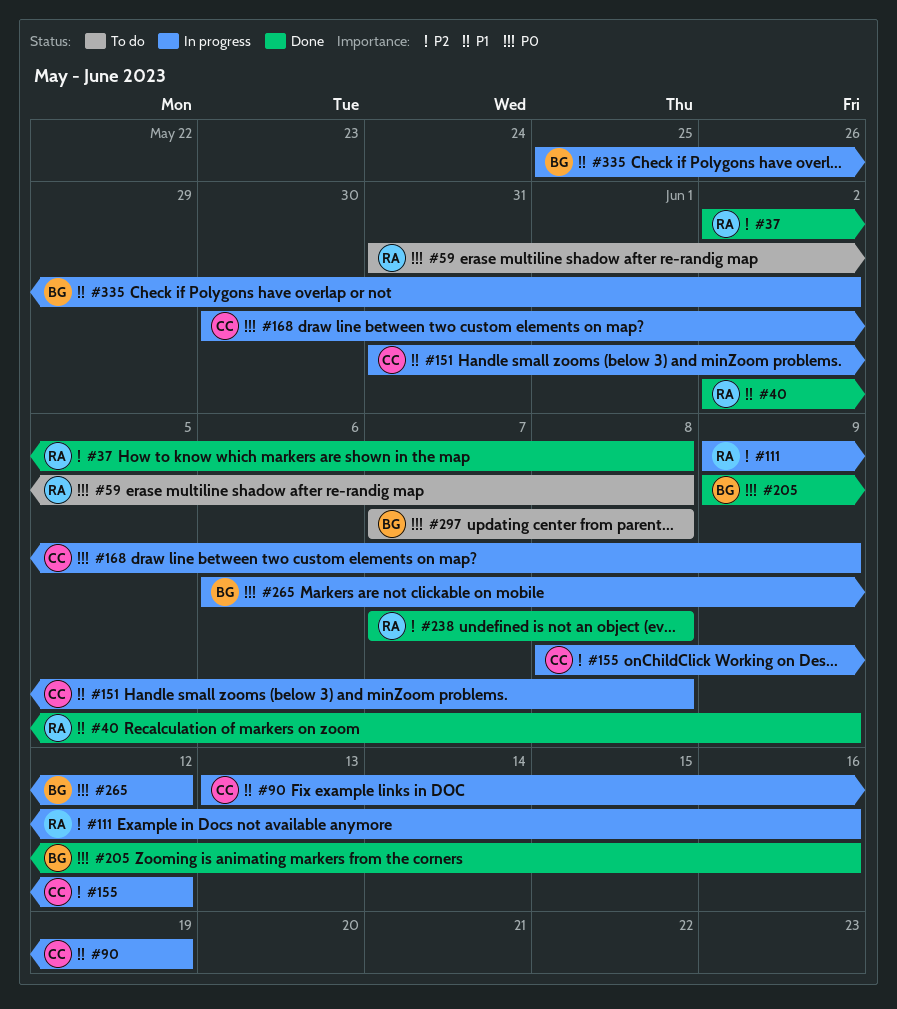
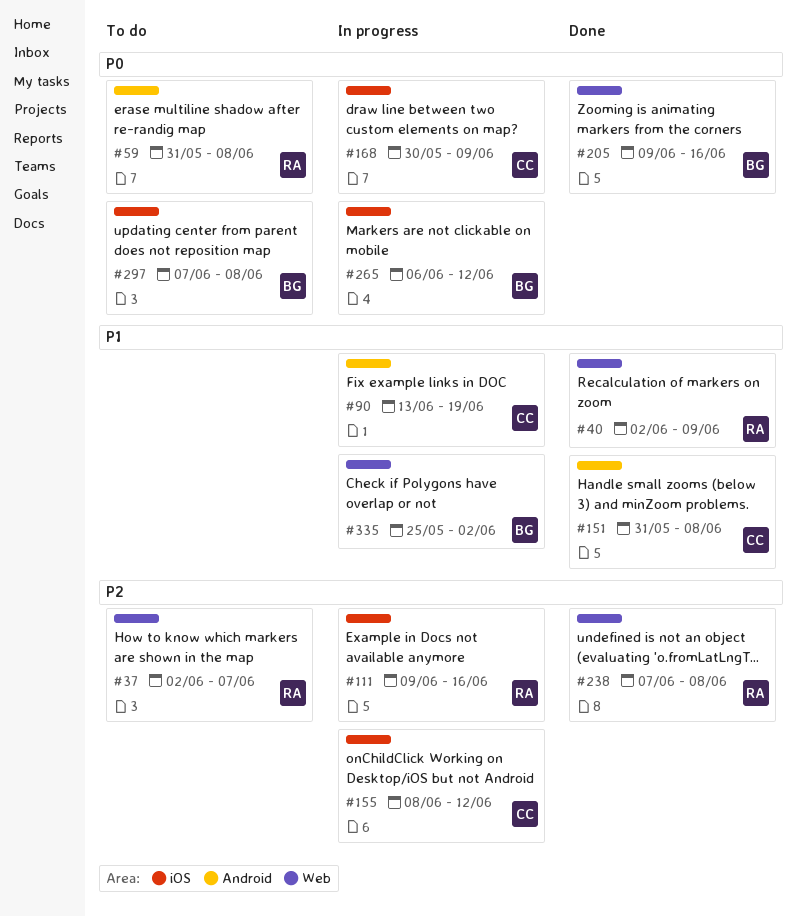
#37, status: Done -> To do
#37, due: Jun 8 -> Jun 7
#151, status: In progress -> Done

